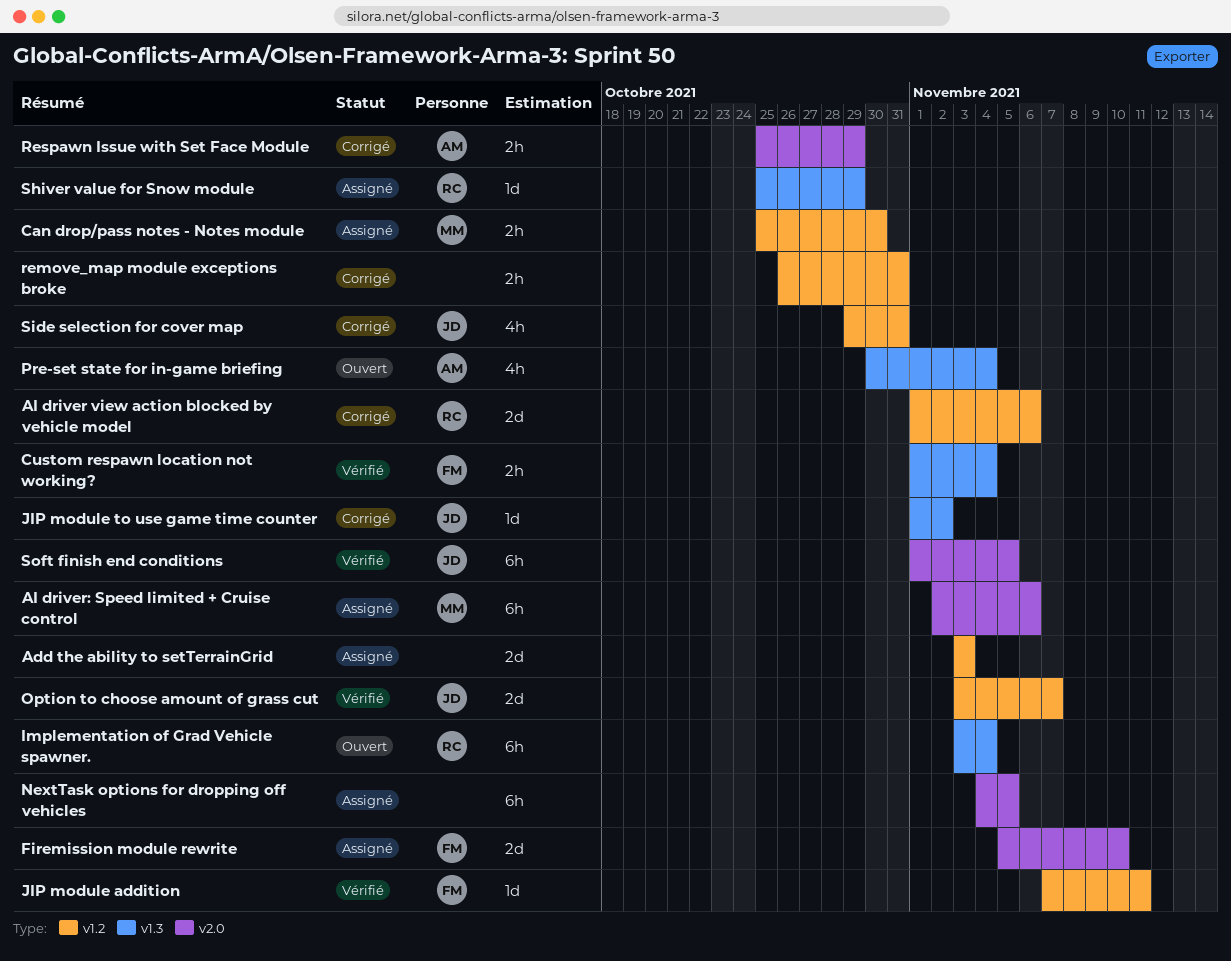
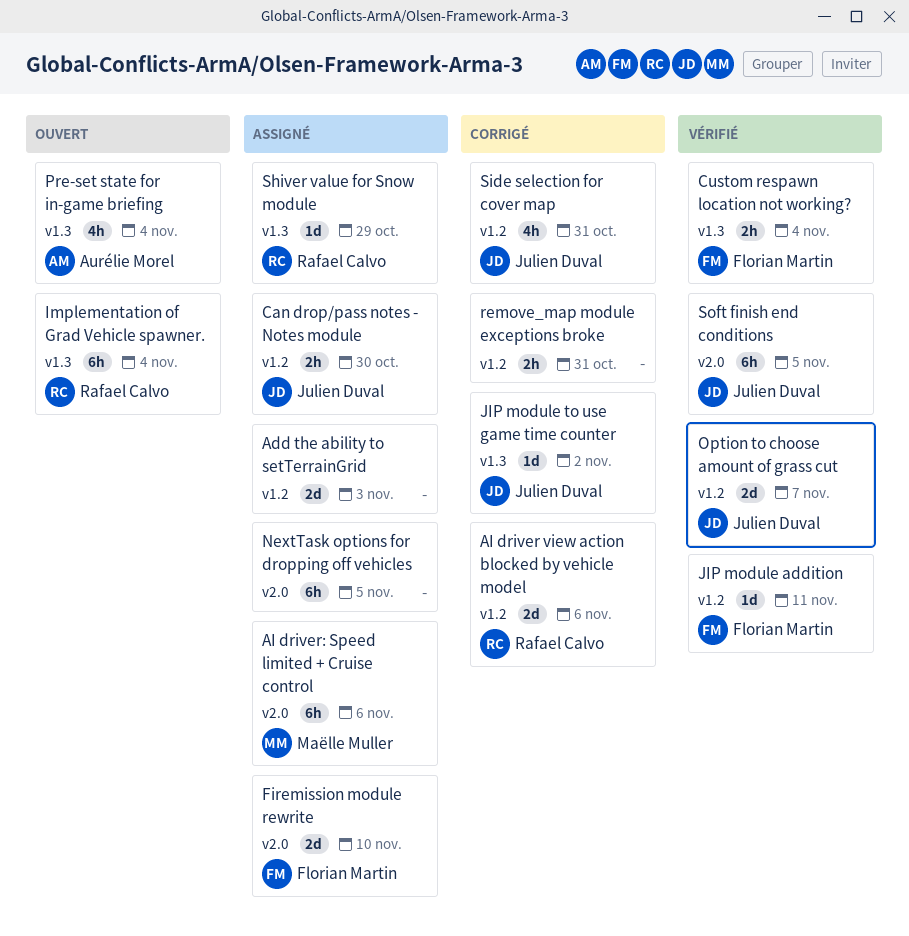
Can drop/pass notes - Notes module, owner: Maëlle Muller -> Julien Duval
Respawn Issue with Set Face Module: present -> none

